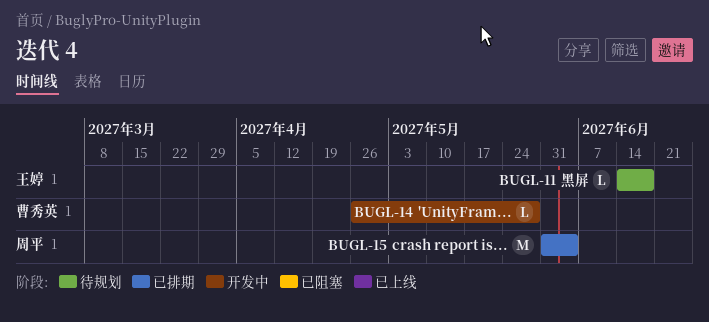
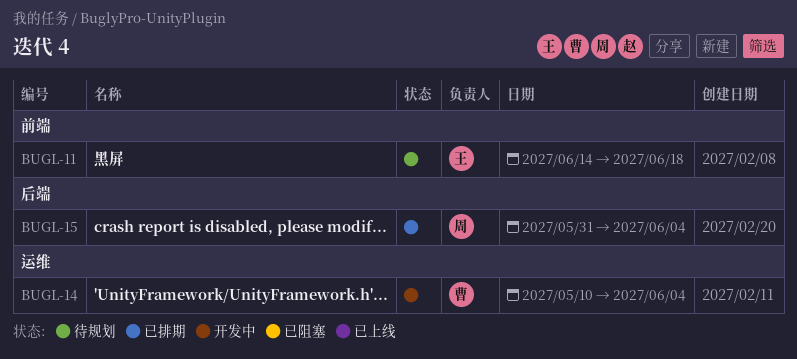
BUGL-14, start: Apr 26 -> May 10
BUGL-14, due: May 28 -> Jun 4

